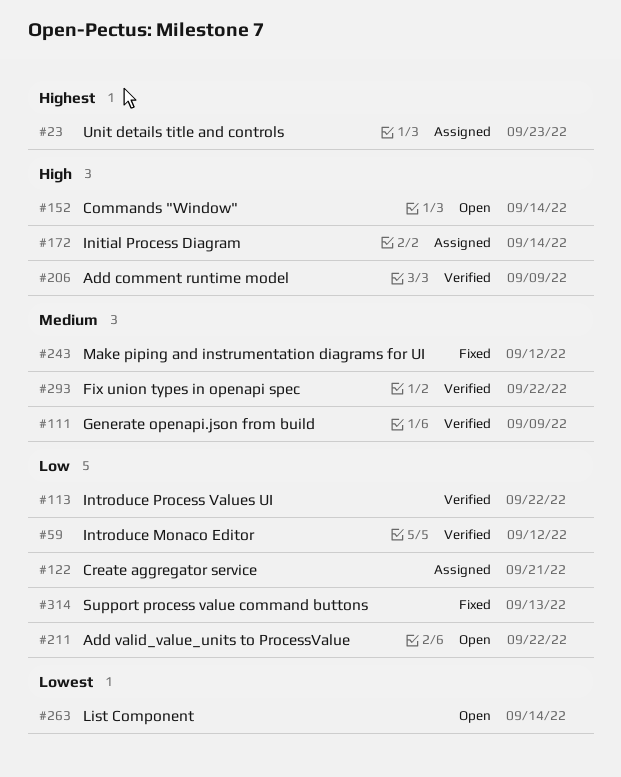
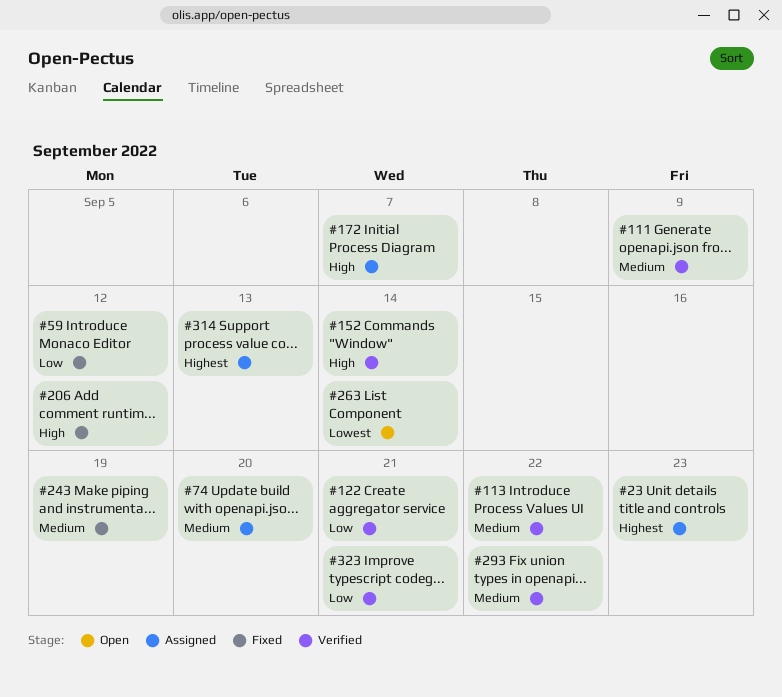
#59, status: Verified -> Fixed
#74: none -> present
#113, priority: Low -> Medium
#122, status: Assigned -> Verified
#152, status: Open -> Verified
#172, due: Sep 14 -> Sep 7
#206, status: Verified -> Fixed
#206, due: Sep 9 -> Sep 12
#211: present -> none
#243, due: Sep 12 -> Sep 19
#314, status: Fixed -> Assigned
#314, priority: Low -> Highest
#323: none -> present

